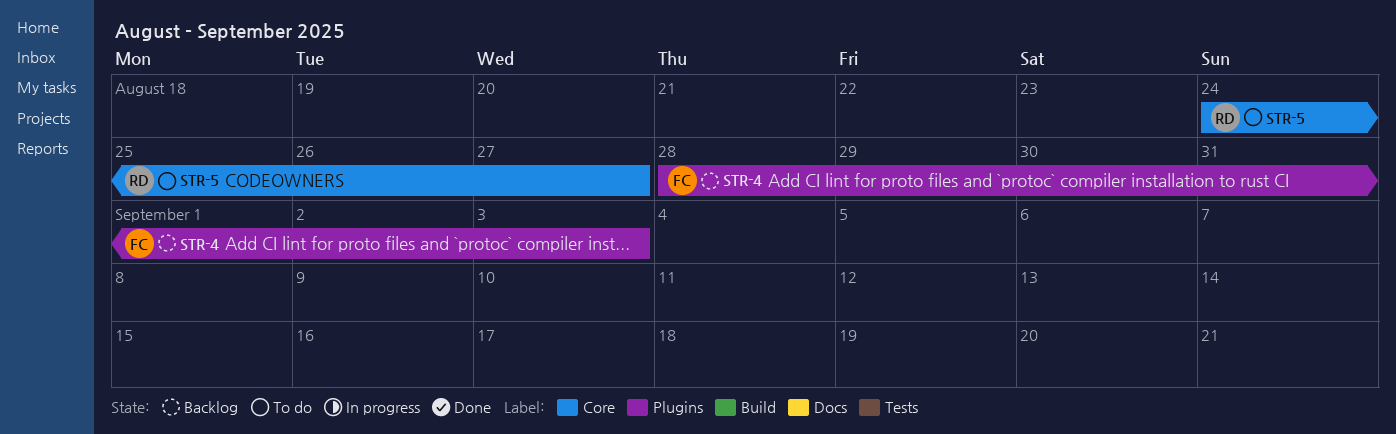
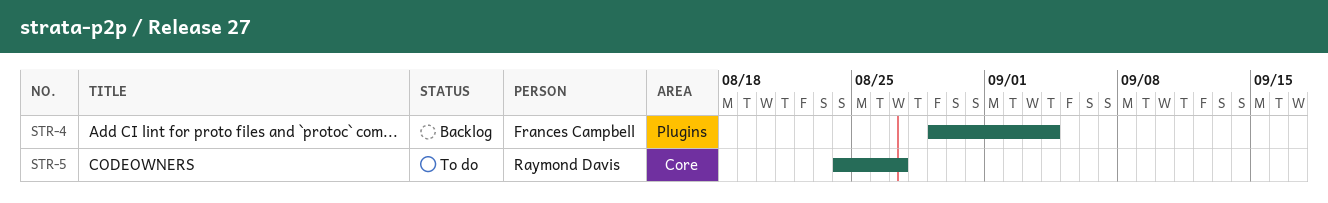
STR-4, start: Aug 28 -> Aug 29
STR-4, due: Sep 3 -> Sep 4

